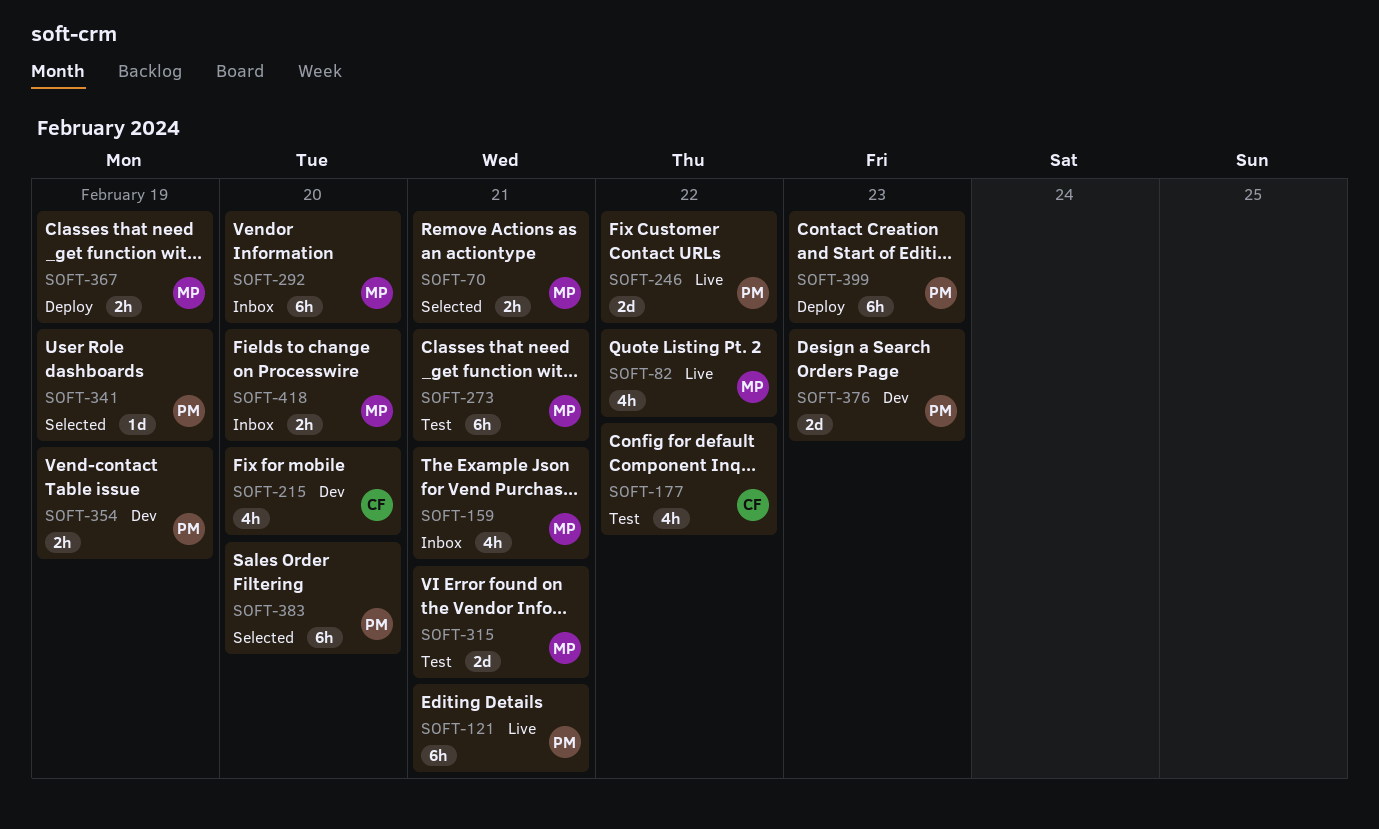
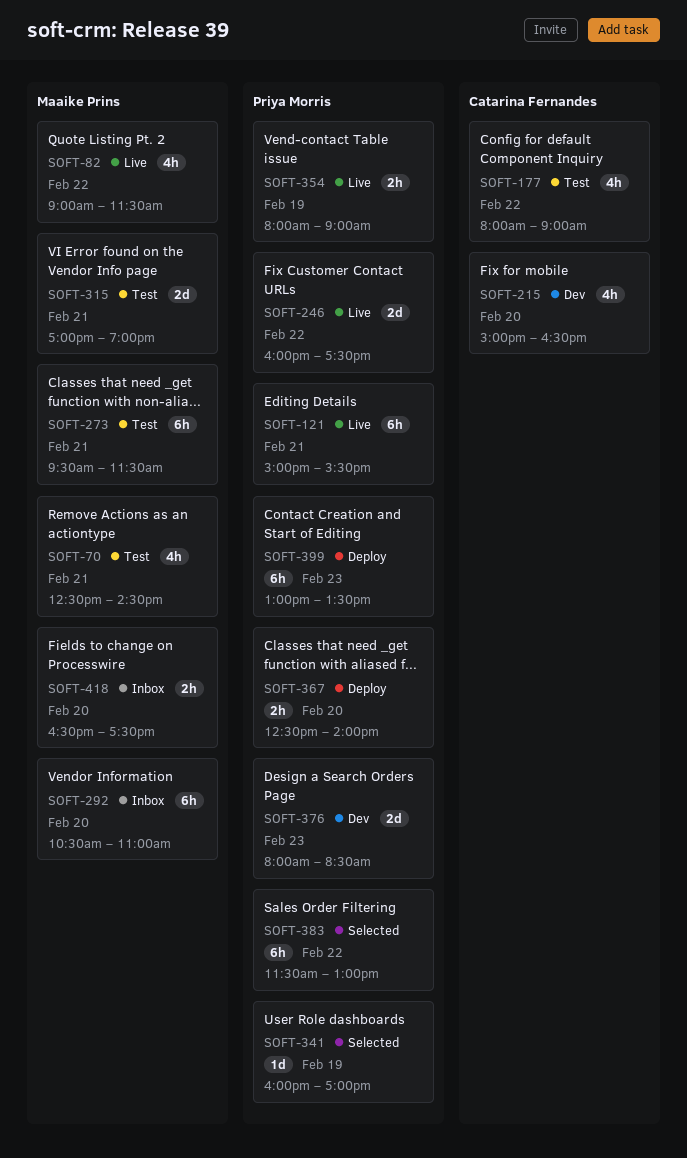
SOFT-70, status: Selected -> Test
SOFT-70, estimate: 2h -> 4h
SOFT-159: present -> none
SOFT-354, status: Dev -> Live
SOFT-367, owner: Maaike Prins -> Priya Morris
SOFT-367, day: Feb 19 -> Feb 20
SOFT-383, day: Feb 20 -> Feb 22

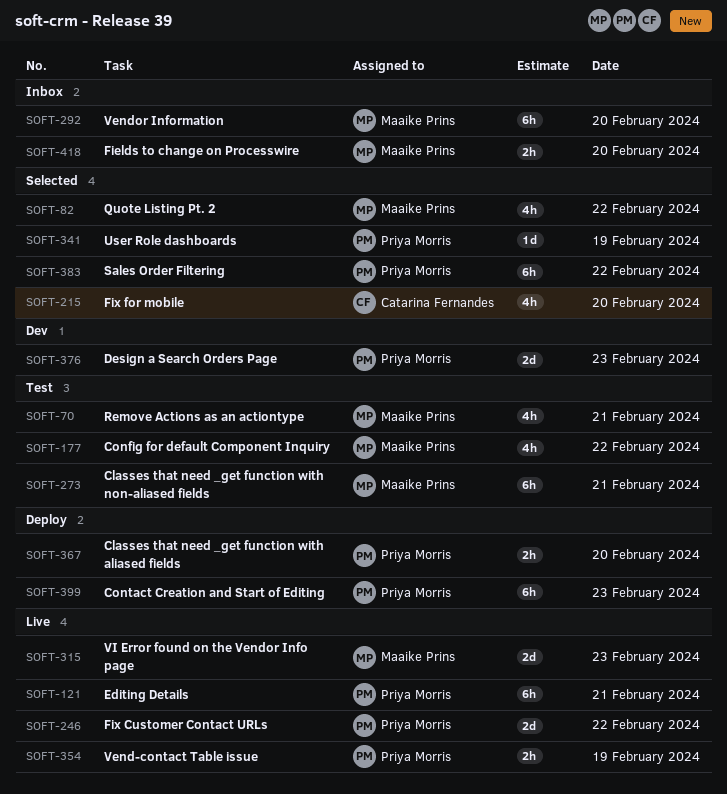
SOFT-82, status: Live -> Selected
SOFT-177, owner: Catarina Fernandes -> Maaike Prins
SOFT-215, status: Dev -> Selected
SOFT-315, status: Test -> Live
SOFT-315, day: Feb 21 -> Feb 23

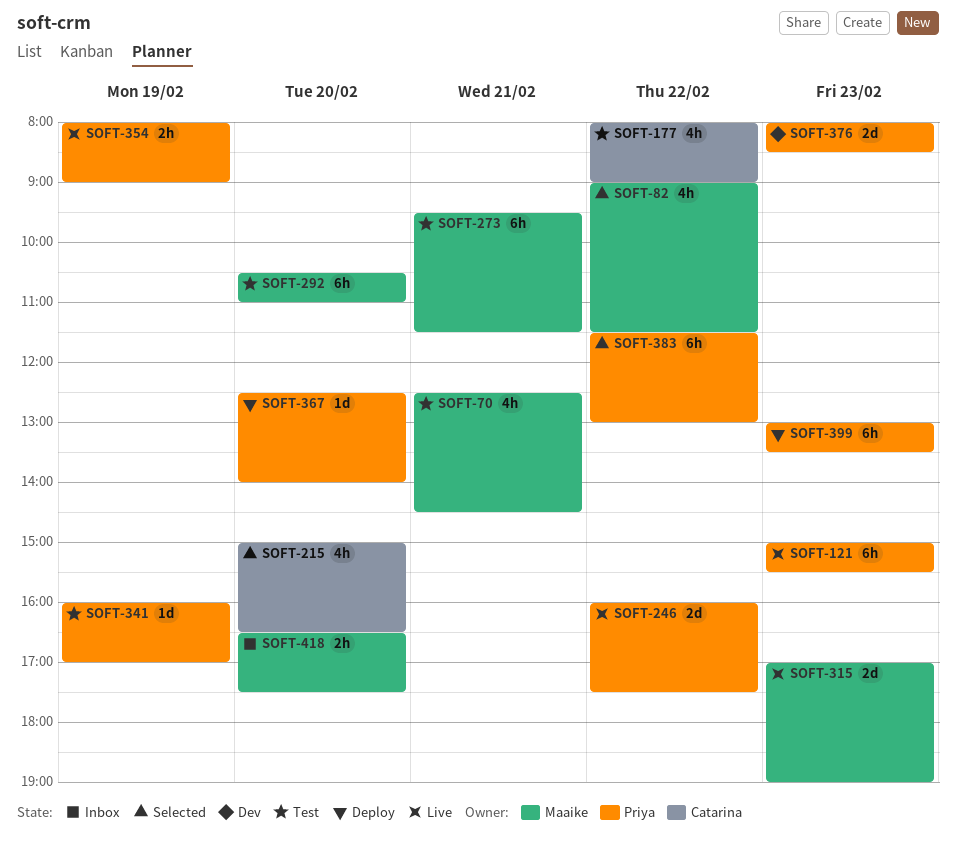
SOFT-121, day: Feb 21 -> Feb 23
SOFT-177, owner: Maaike Prins -> Catarina Fernandes
SOFT-292, status: Inbox -> Test
SOFT-341, status: Selected -> Test
SOFT-367, estimate: 2h -> 1d

